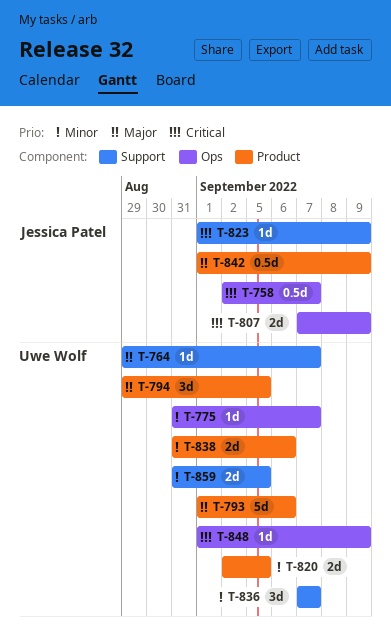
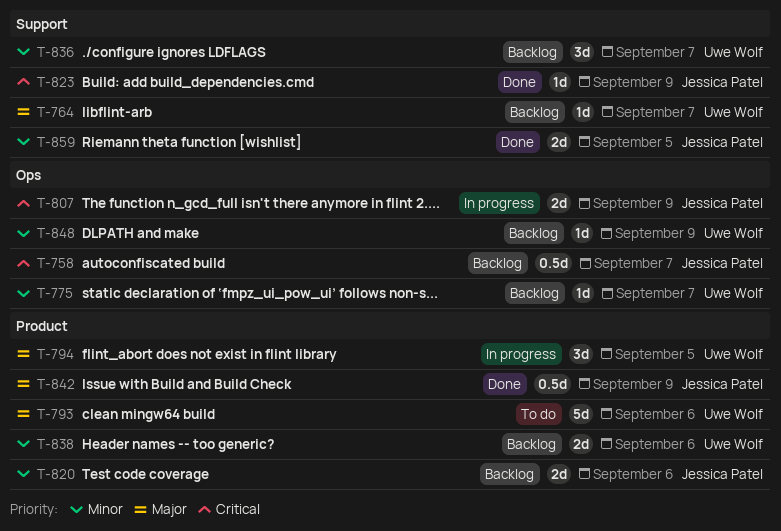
T-820, owner: Uwe Wolf -> Jessica Patel
T-820, due: Sep 5 -> Sep 6
T-848, priority: Critical -> Minor
T-859, owner: Uwe Wolf -> Jessica Patel

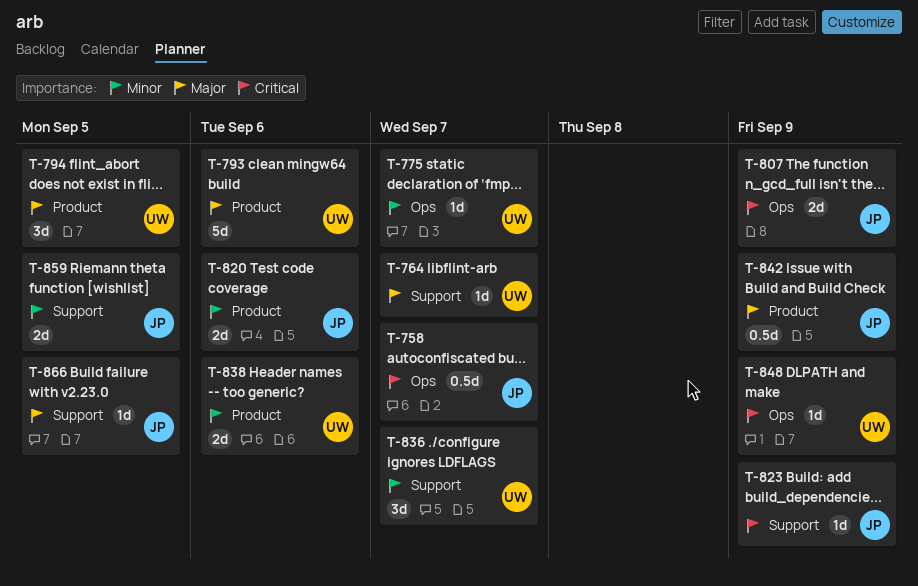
T-848, priority: Minor -> Critical
T-866: none -> present

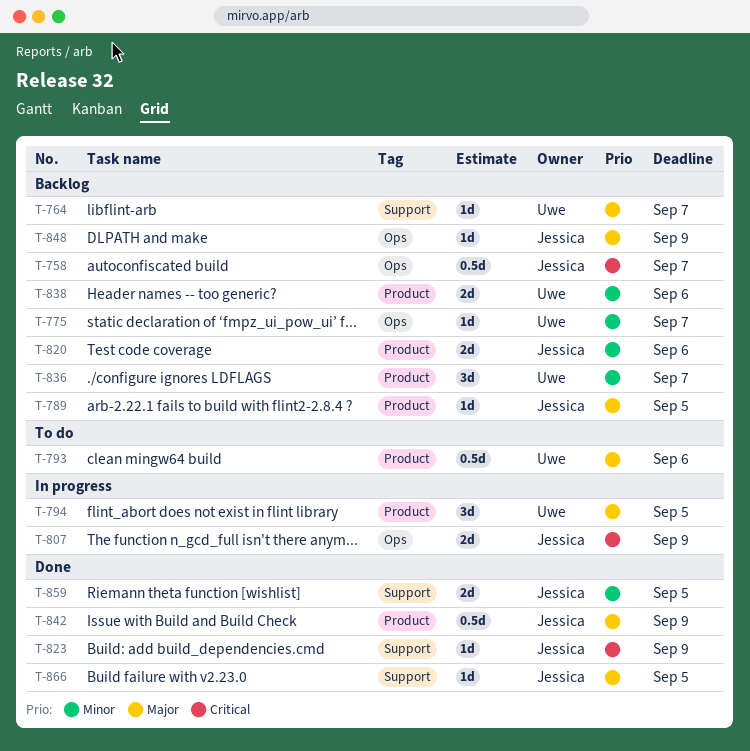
T-789: none -> present
T-793, estimate: 5d -> 0.5d
T-836, label: Support -> Product
T-848, owner: Uwe -> Jessica
T-848, priority: Critical -> Major

